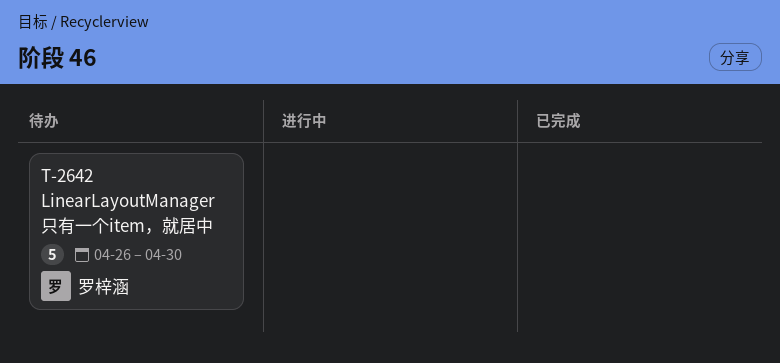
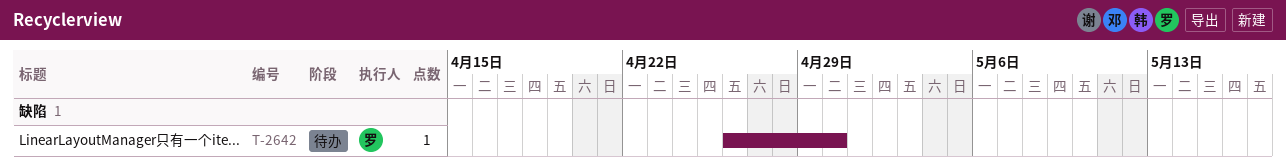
T-2642, estimate: 5 -> 1

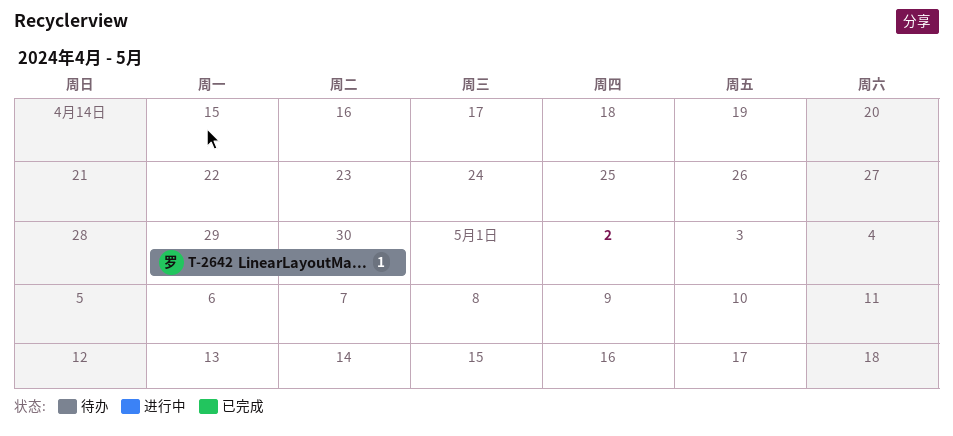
T-2642, start: Apr 26 -> Apr 29

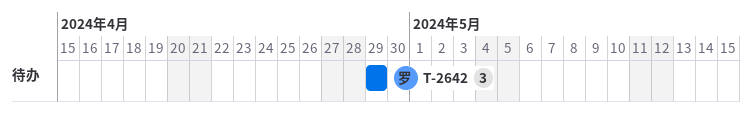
T-2642, estimate: 1 -> 3
T-2642, due: Apr 30 -> Apr 29

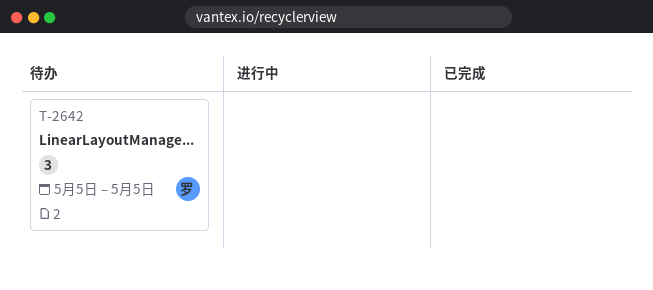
T-2642, start: Apr 29 -> May 5
T-2642, due: Apr 29 -> May 5

